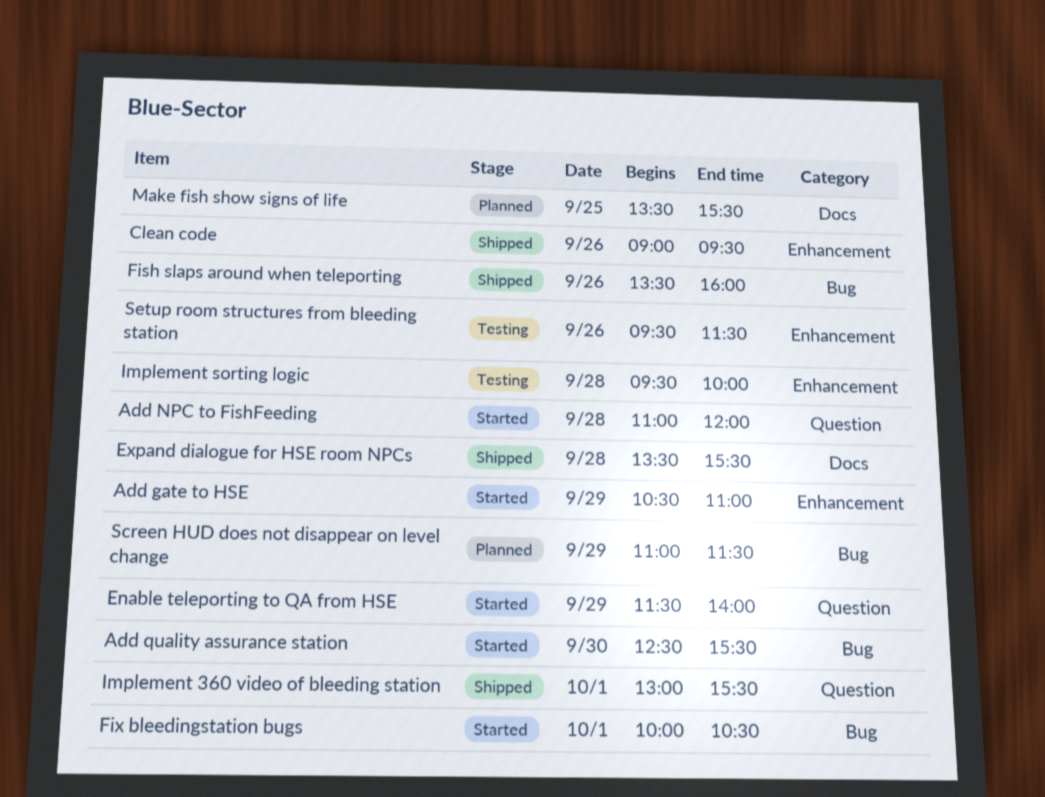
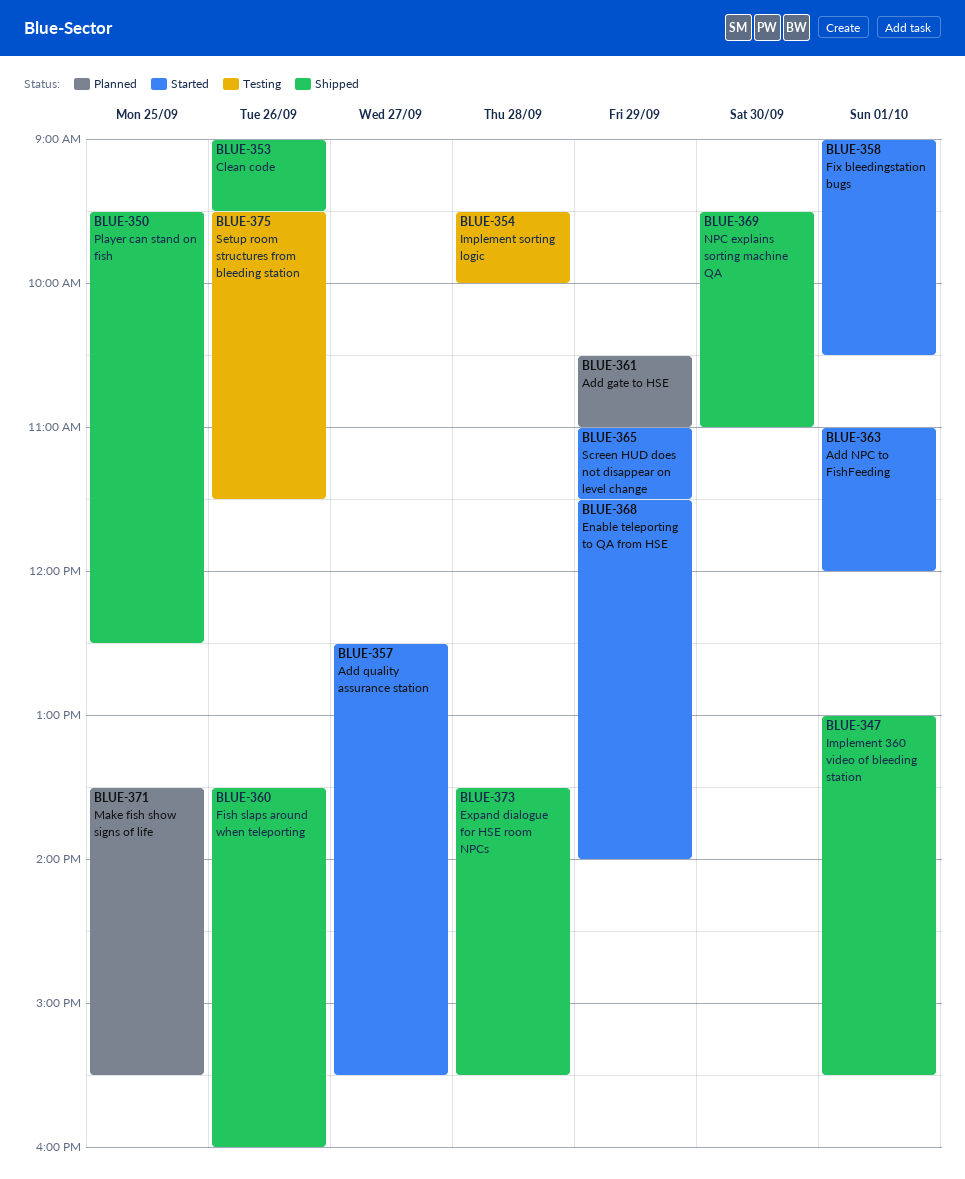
Add gate to HSE, status: Started -> Planned
Add NPC to FishFeeding, day: Sep 28 -> Oct 1
Add quality assurance station, day: Sep 30 -> Sep 27
Fix bleedingstation bugs, begins: 10:00 -> 09:00
NPC explains sorting machine QA: none -> present
Player can stand on fish: none -> present
Screen HUD does not disappear on level change, status: Planned -> Started

